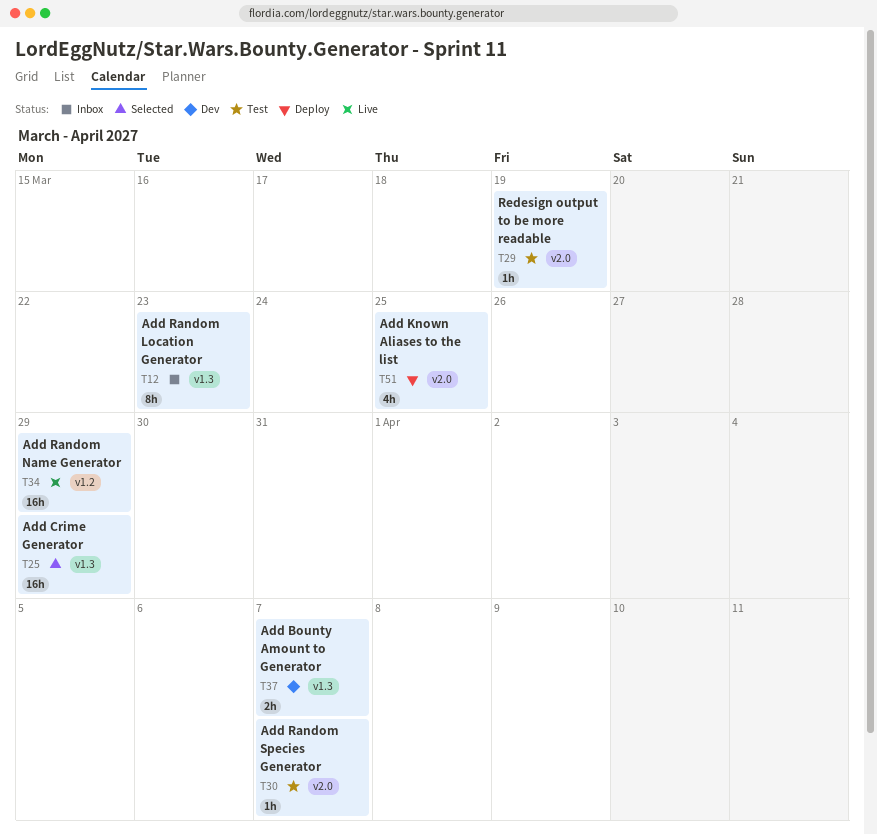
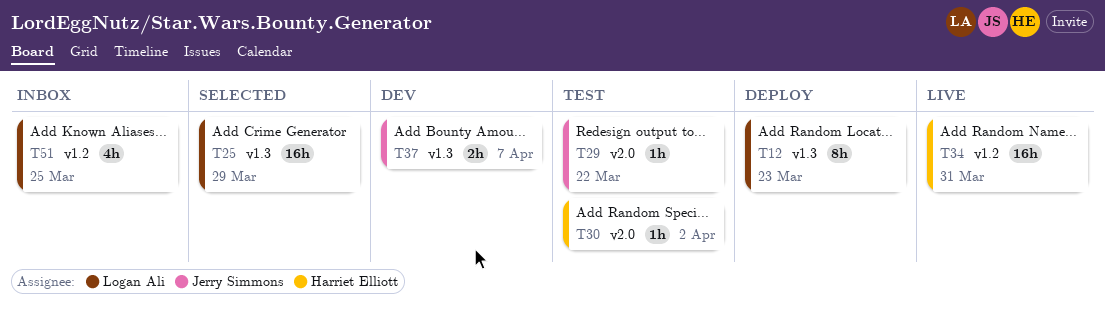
T12, status: Inbox -> Deploy
T29, due: Mar 19 -> Mar 22
T30, due: Apr 7 -> Apr 2
T34, due: Mar 29 -> Mar 31
T51, status: Deploy -> Inbox
T51, label: v2.0 -> v1.2

